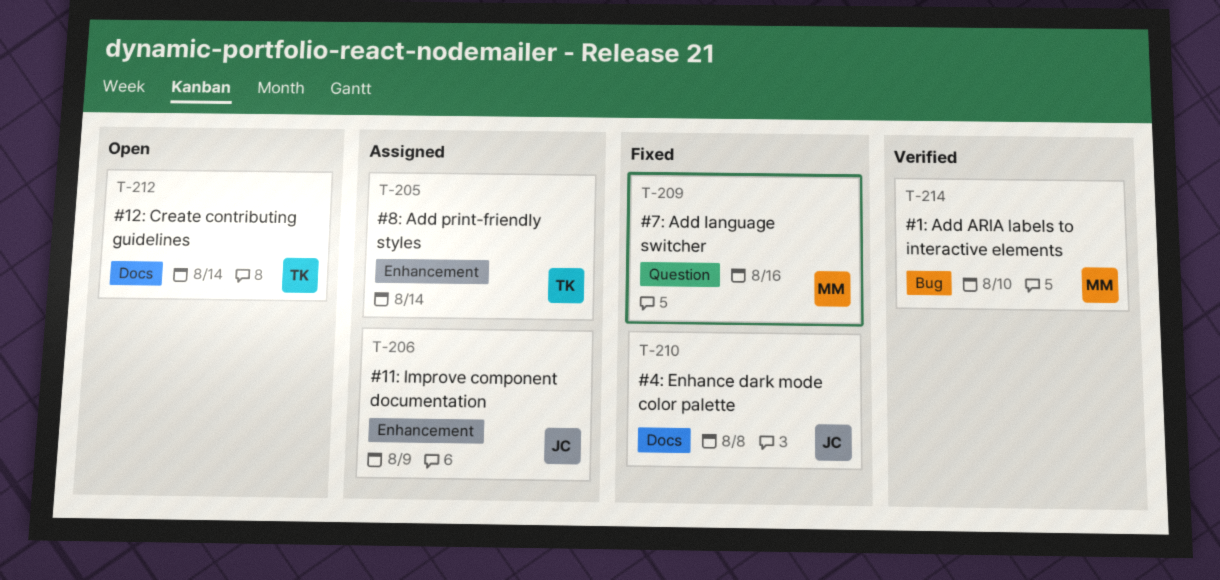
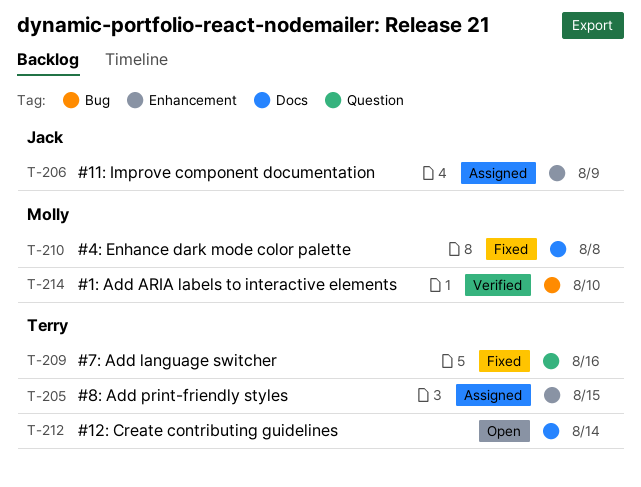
T-205, due: Aug 14 -> Aug 15
T-209, owner: Molly -> Terry
T-210, owner: Jack -> Molly

